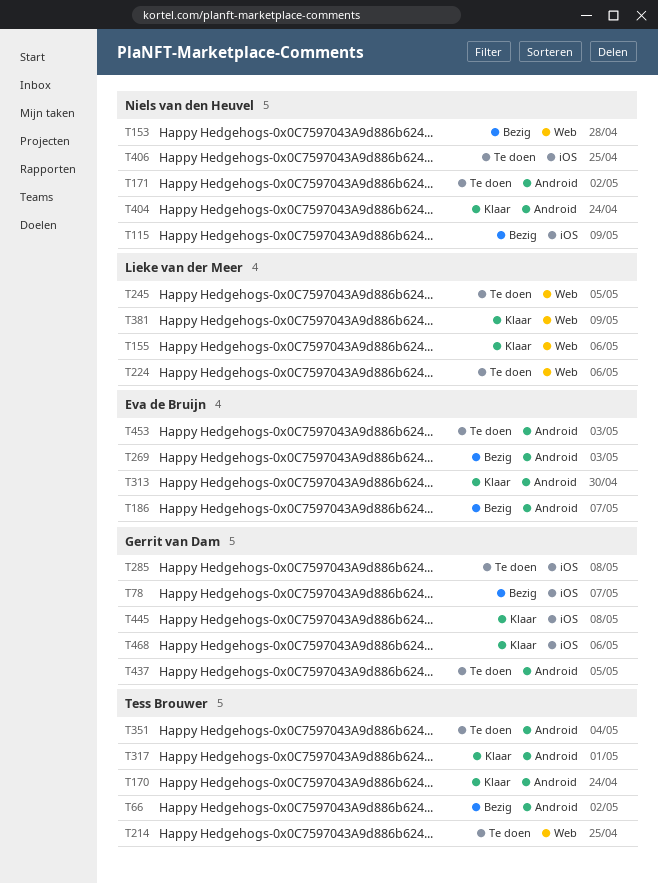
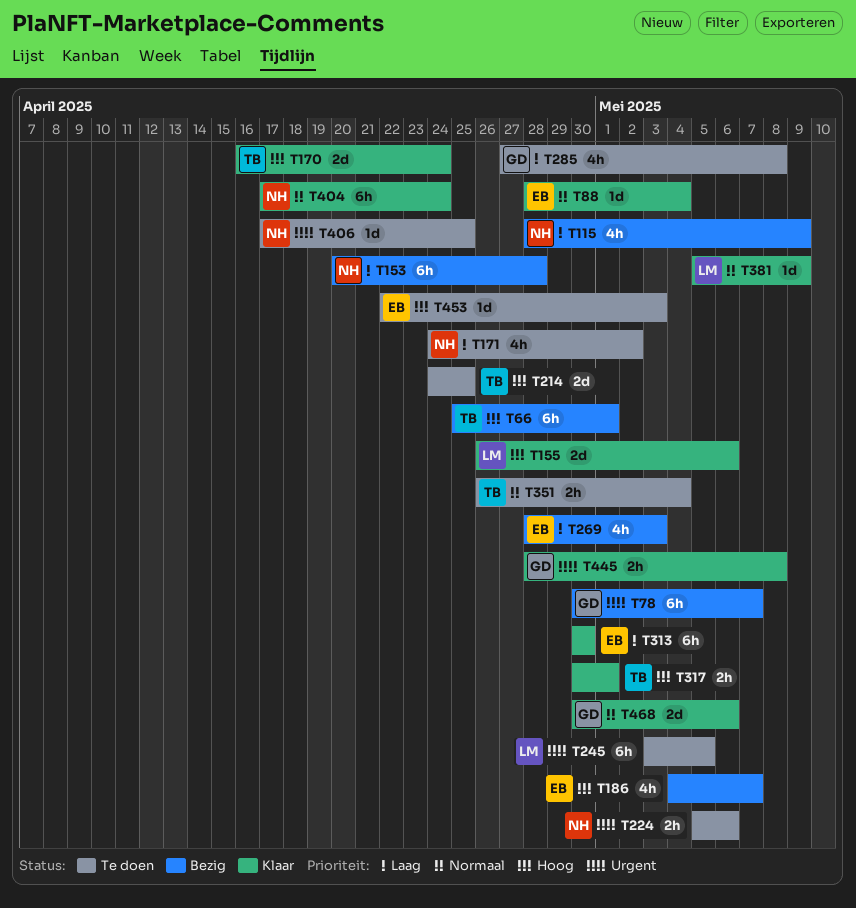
T66, due: May 2 -> May 1
T88: none -> present
T224, owner: Lieke van der Meer -> Niels van den Heuvel
T437: present -> none

